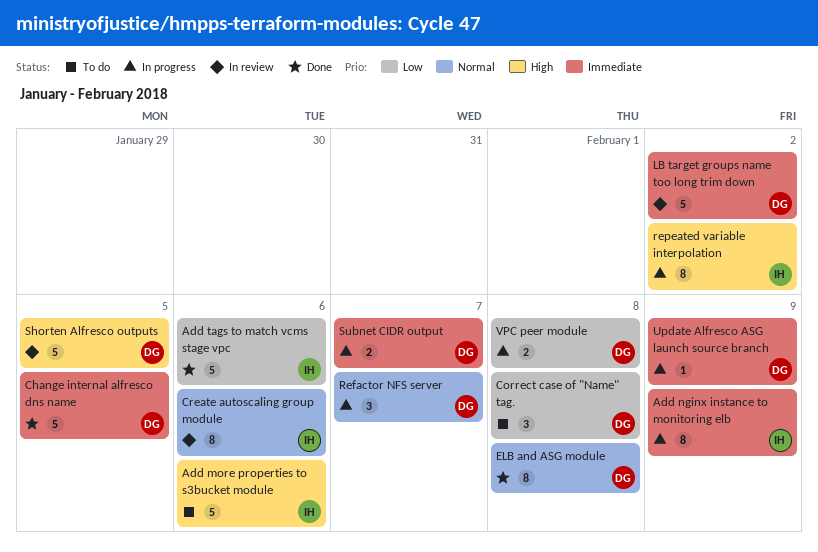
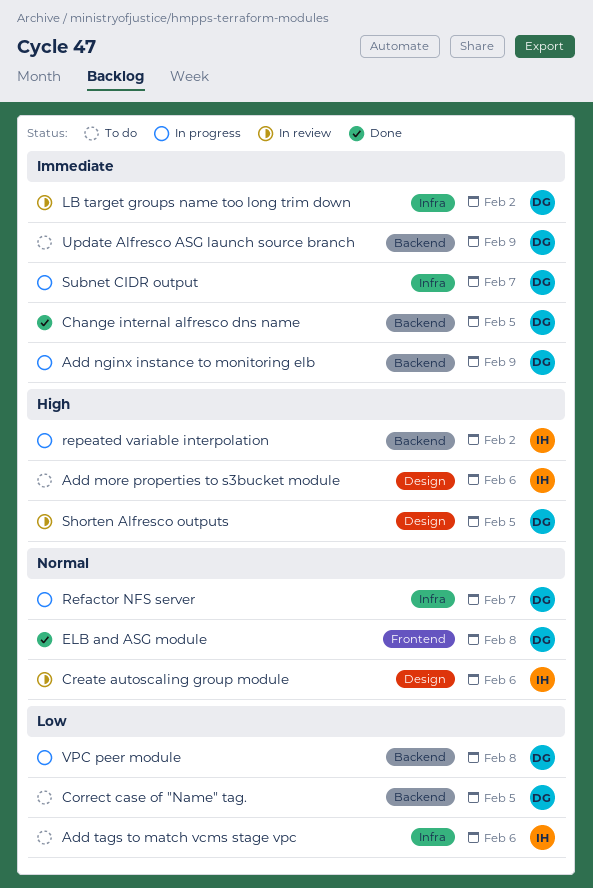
Add nginx instance to monitoring elb, owner: IH -> DG
Add tags to match vcms stage vpc, status: Done -> To do
Correct case of "Name" tag., due: Feb 8 -> Feb 5
Update Alfresco ASG launch source branch, status: In progress -> To do

